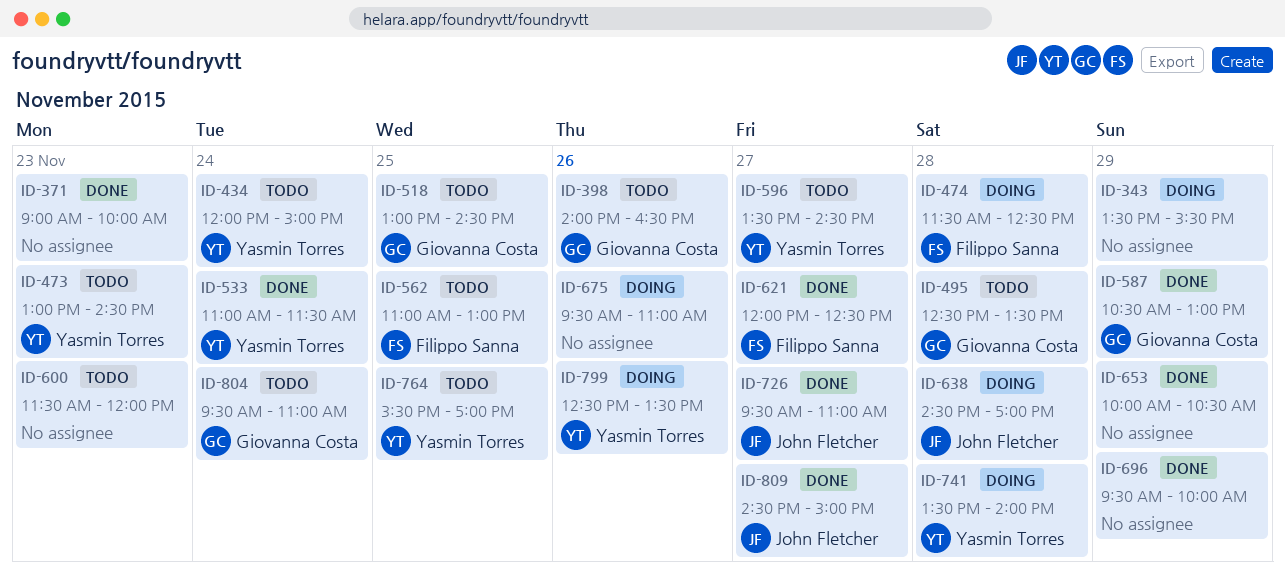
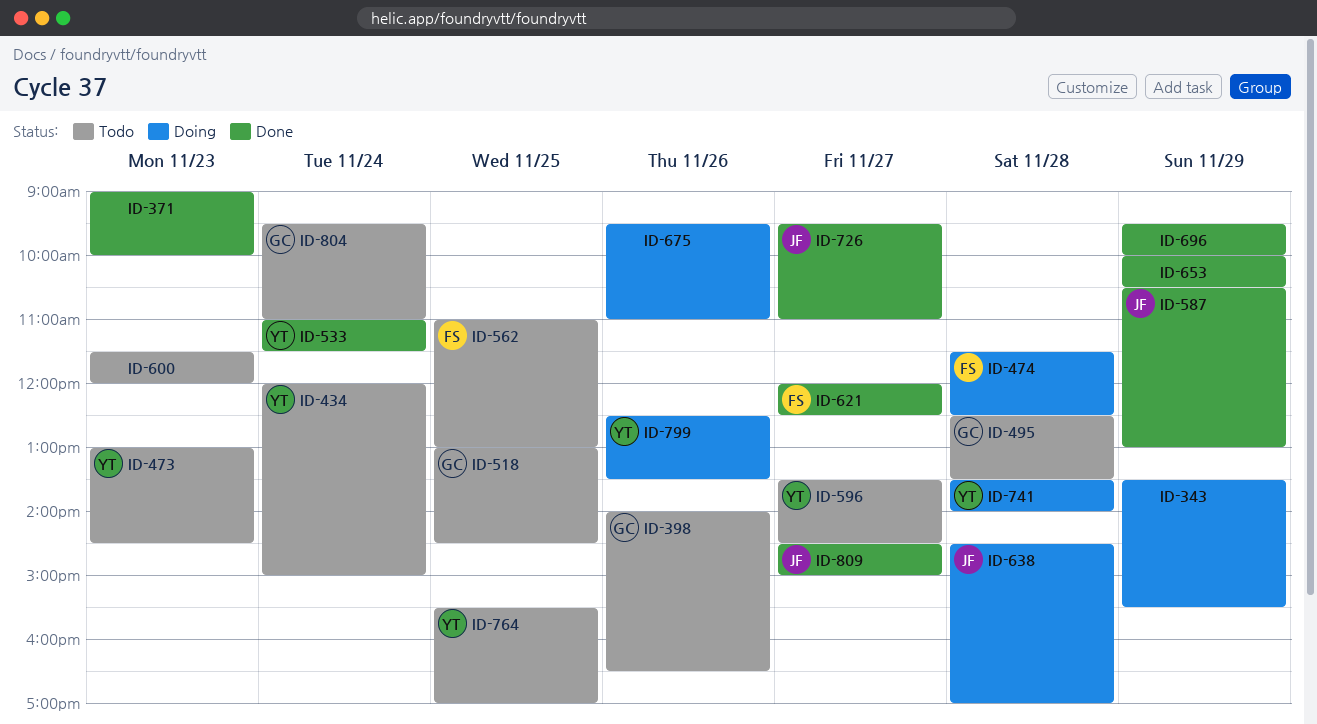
ID-587, owner: Giovanna Costa -> John Fletcher

